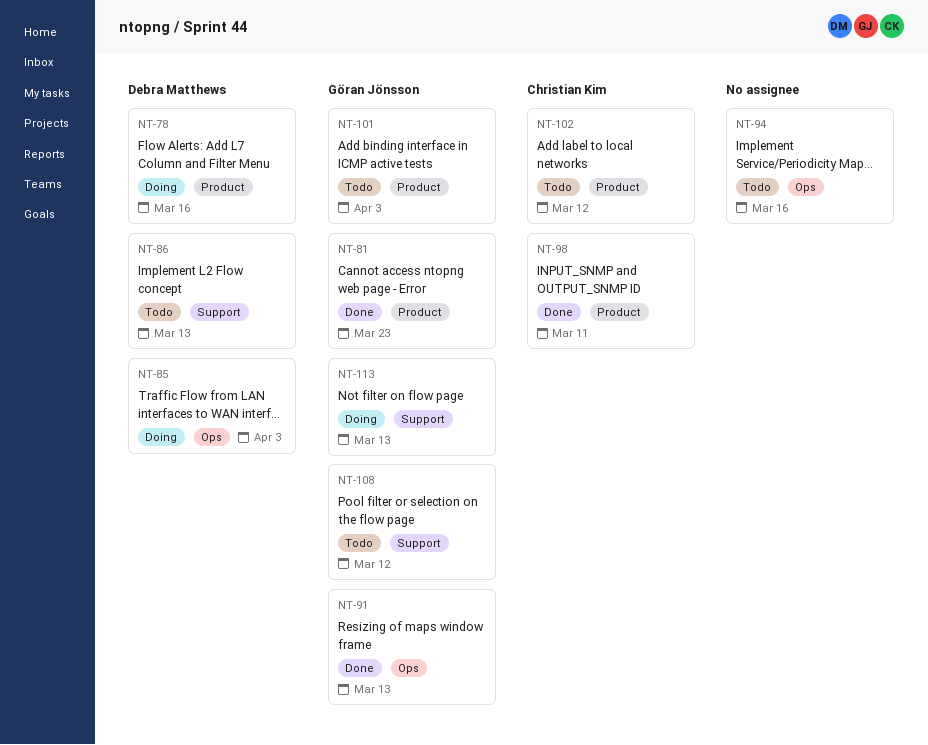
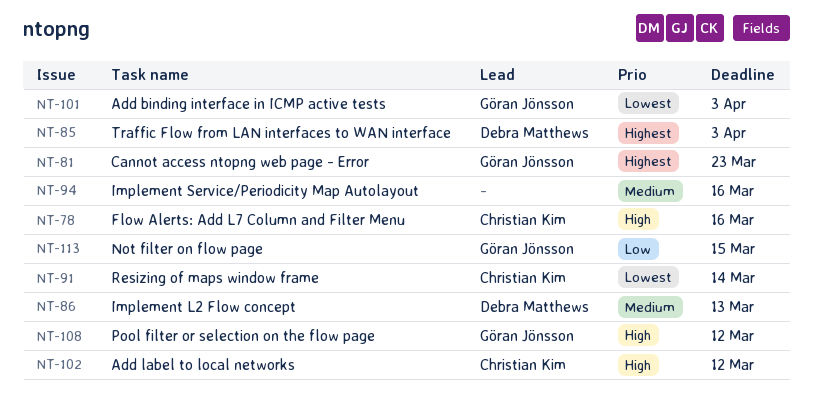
NT-78, owner: Debra Matthews -> Christian Kim
NT-91, owner: Göran Jönsson -> Christian Kim
NT-91, due: Mar 13 -> Mar 14
NT-98: present -> none
NT-113, due: Mar 13 -> Mar 15

